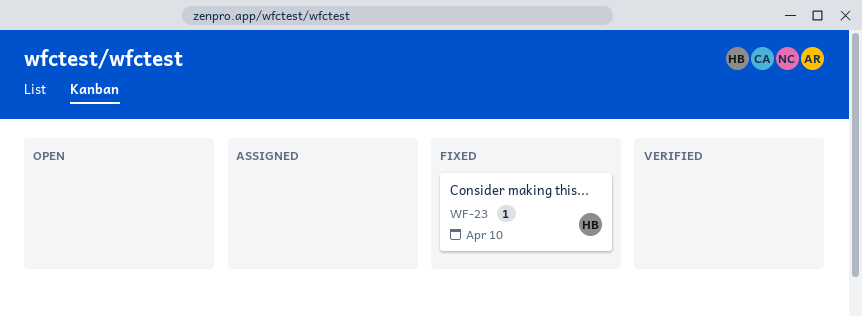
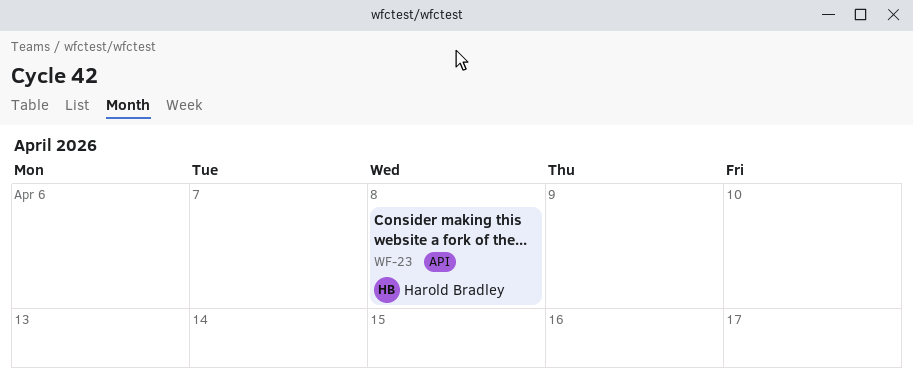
WF-23, due: Apr 10 -> Apr 8

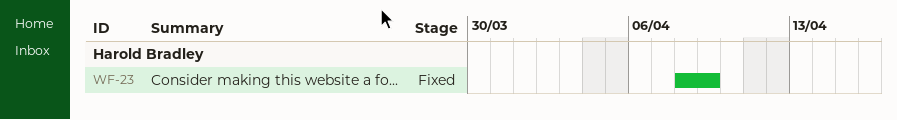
WF-23, due: Apr 8 -> Apr 9

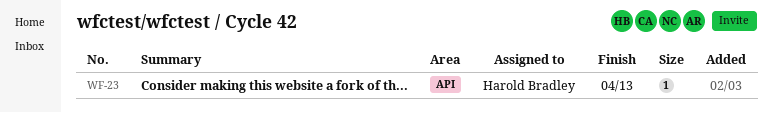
WF-23, due: Apr 9 -> Apr 13

